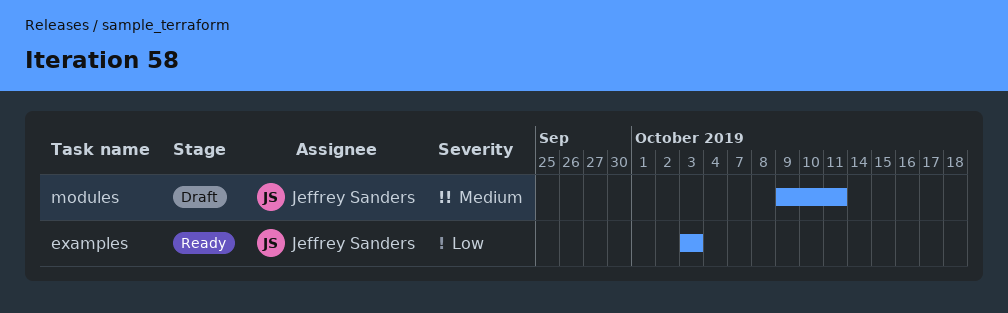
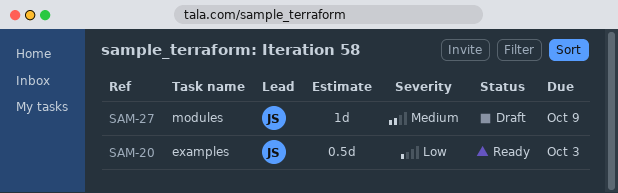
modules, due: Oct 11 -> Oct 9

